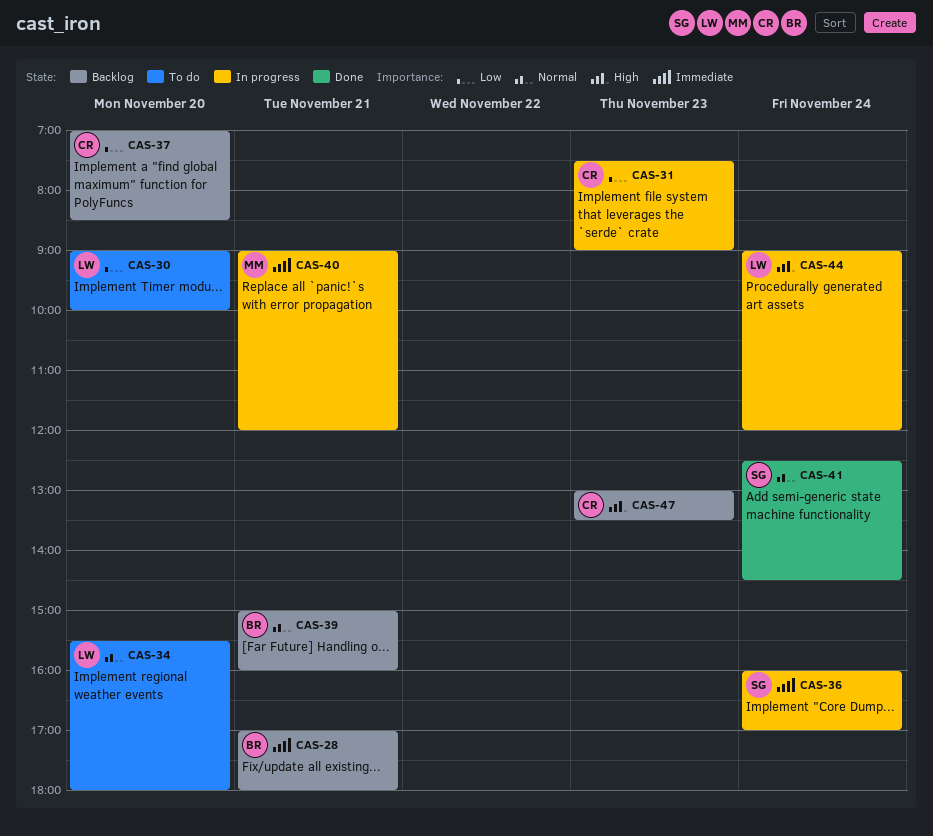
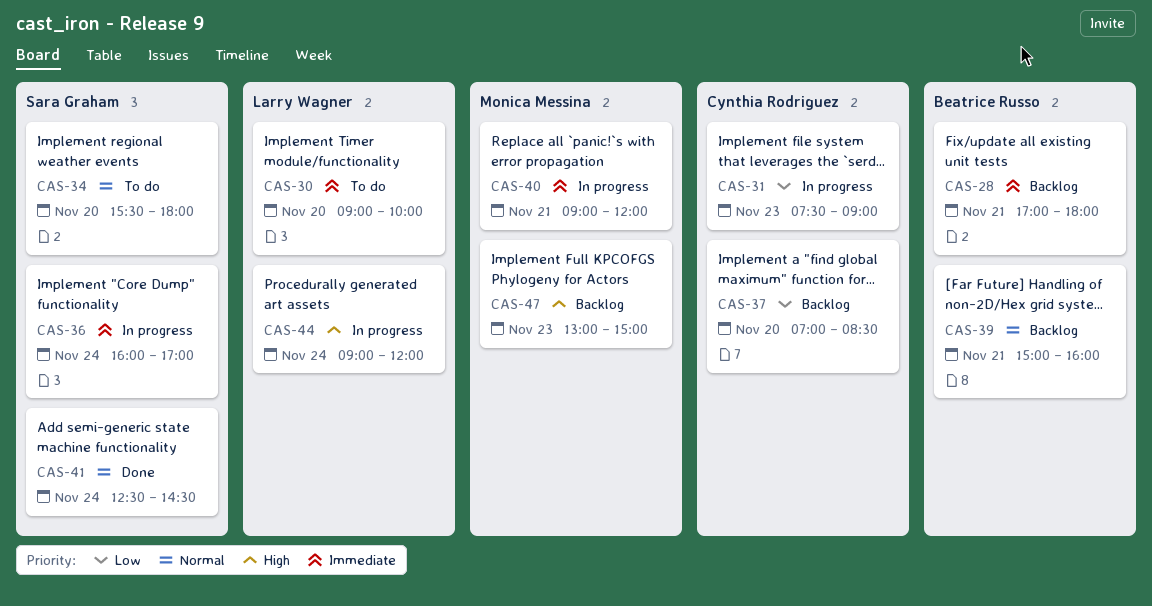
CAS-30, priority: Low -> Immediate
CAS-34, owner: Larry Wagner -> Sara Graham
CAS-47, owner: Cynthia Rodriguez -> Monica Messina
CAS-47, ends: 13:30 -> 15:00

